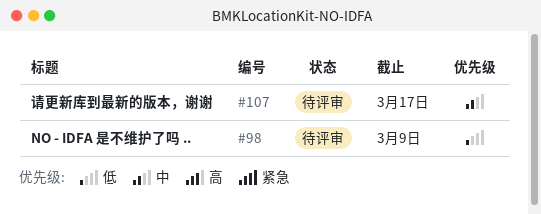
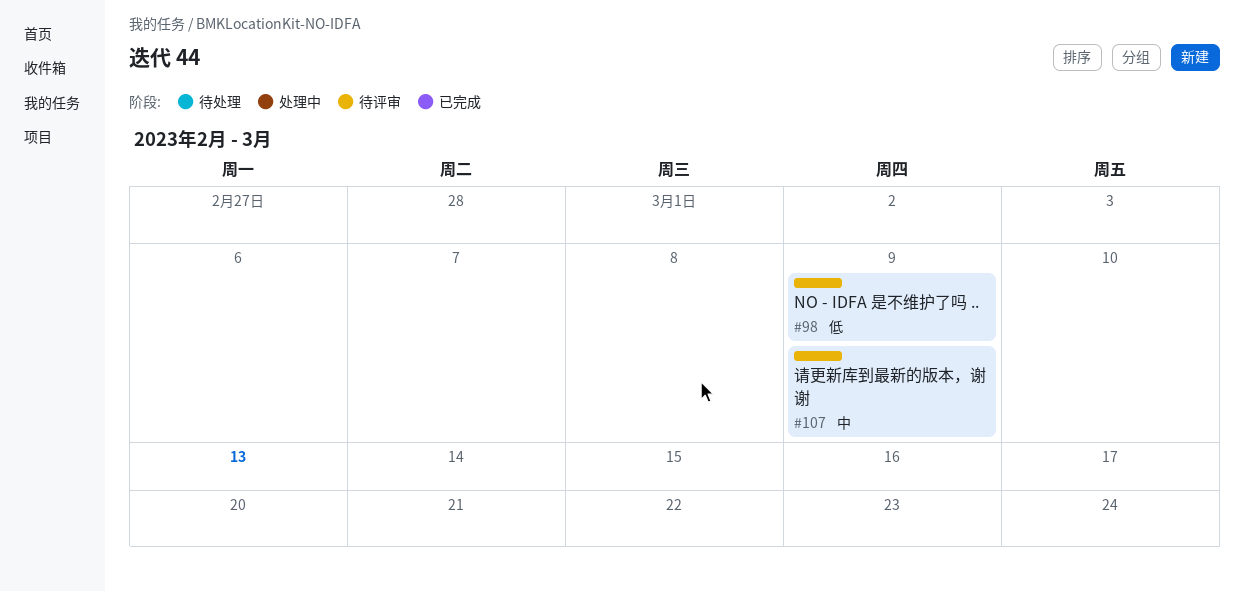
#107, due: Mar 17 -> Mar 9

